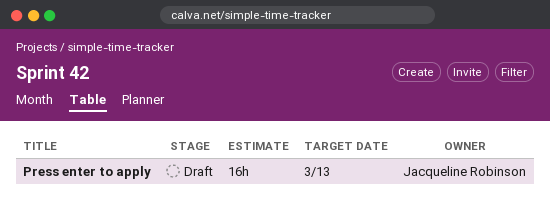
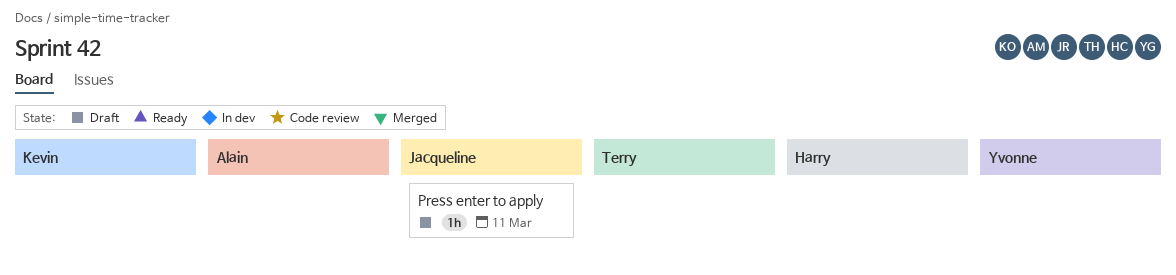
Press enter to apply, estimate: 16h -> 1h
Press enter to apply, due: Mar 13 -> Mar 11

